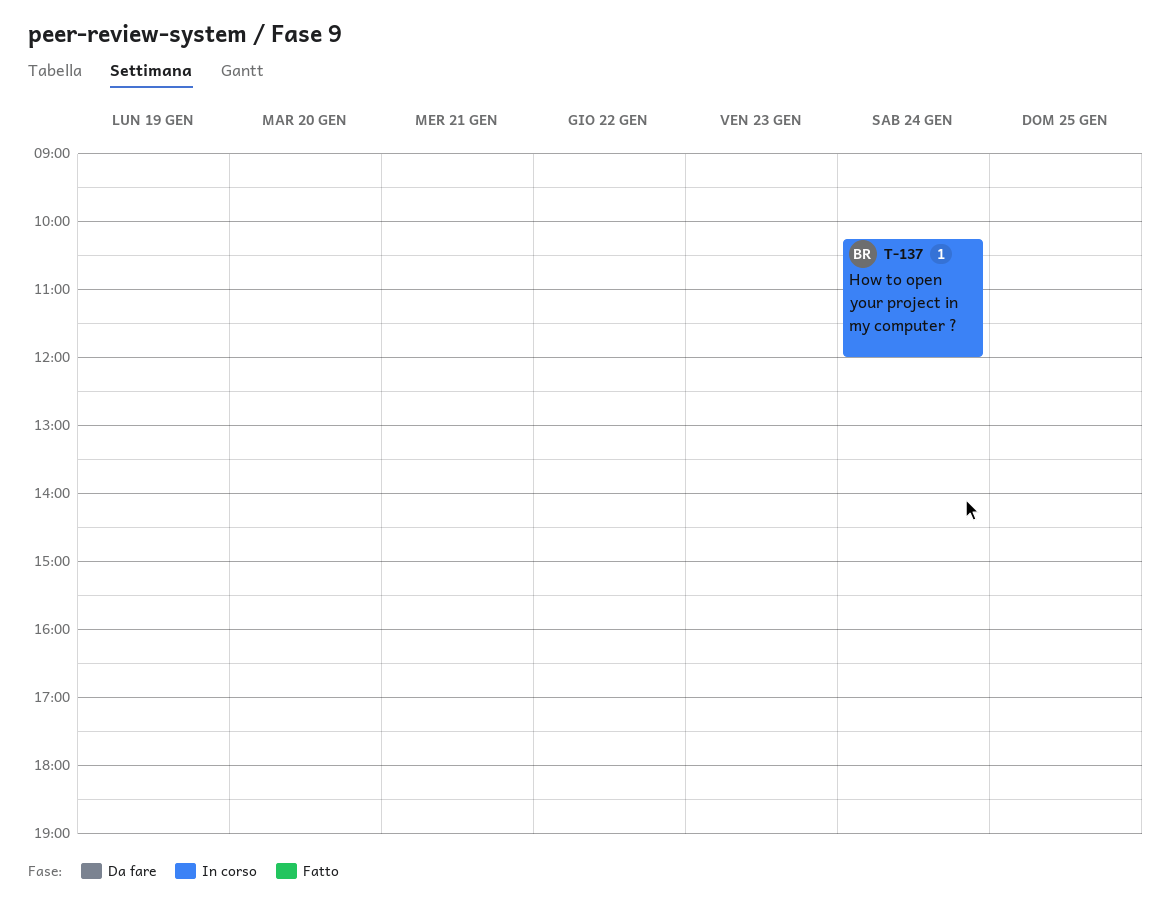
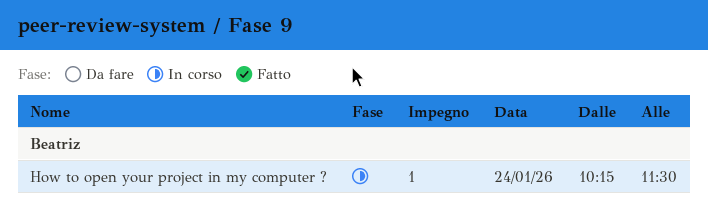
How to open your project in my computer ?, ends: 12:00 -> 11:30

